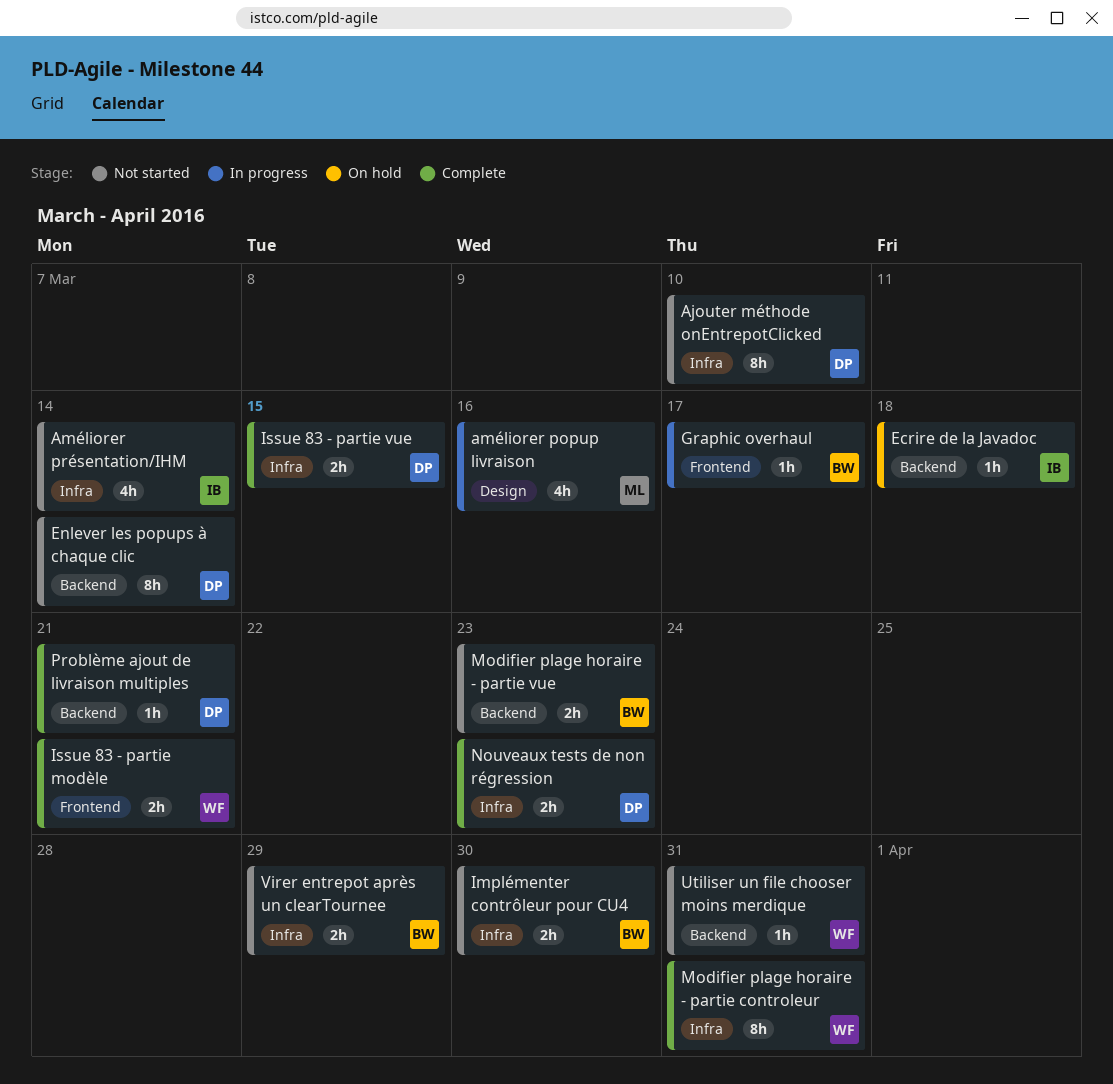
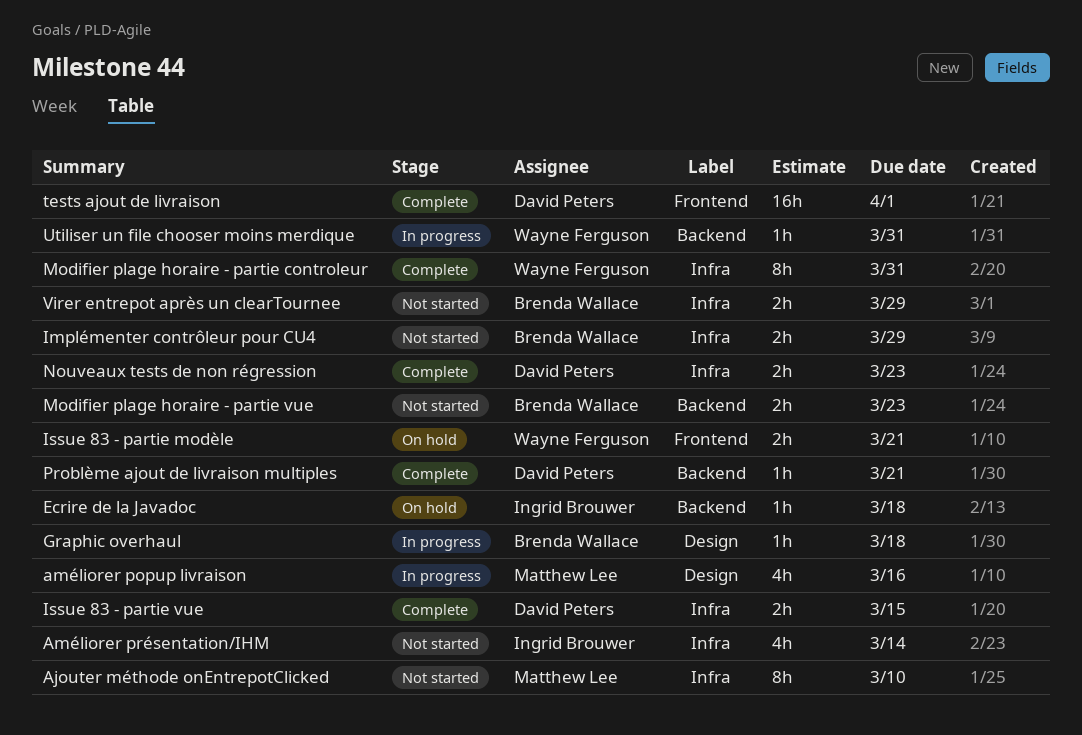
Ajouter méthode onEntrepotClicked, owner: David Peters -> Matthew Lee
Enlever les popups à chaque clic: present -> none
Graphic overhaul, label: Frontend -> Design
Graphic overhaul, due: Mar 17 -> Mar 18
Implémenter contrôleur pour CU4, due: Mar 30 -> Mar 29
Issue 83 - partie modèle, status: Complete -> On hold
tests ajout de livraison: none -> present
Utiliser un file chooser moins merdique, status: Not started -> In progress

